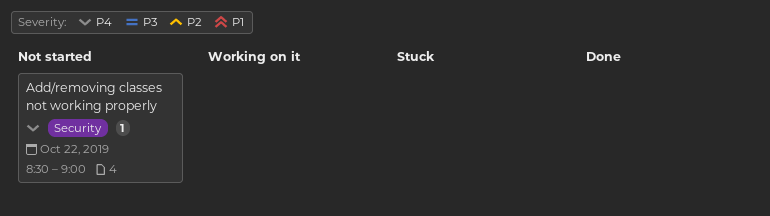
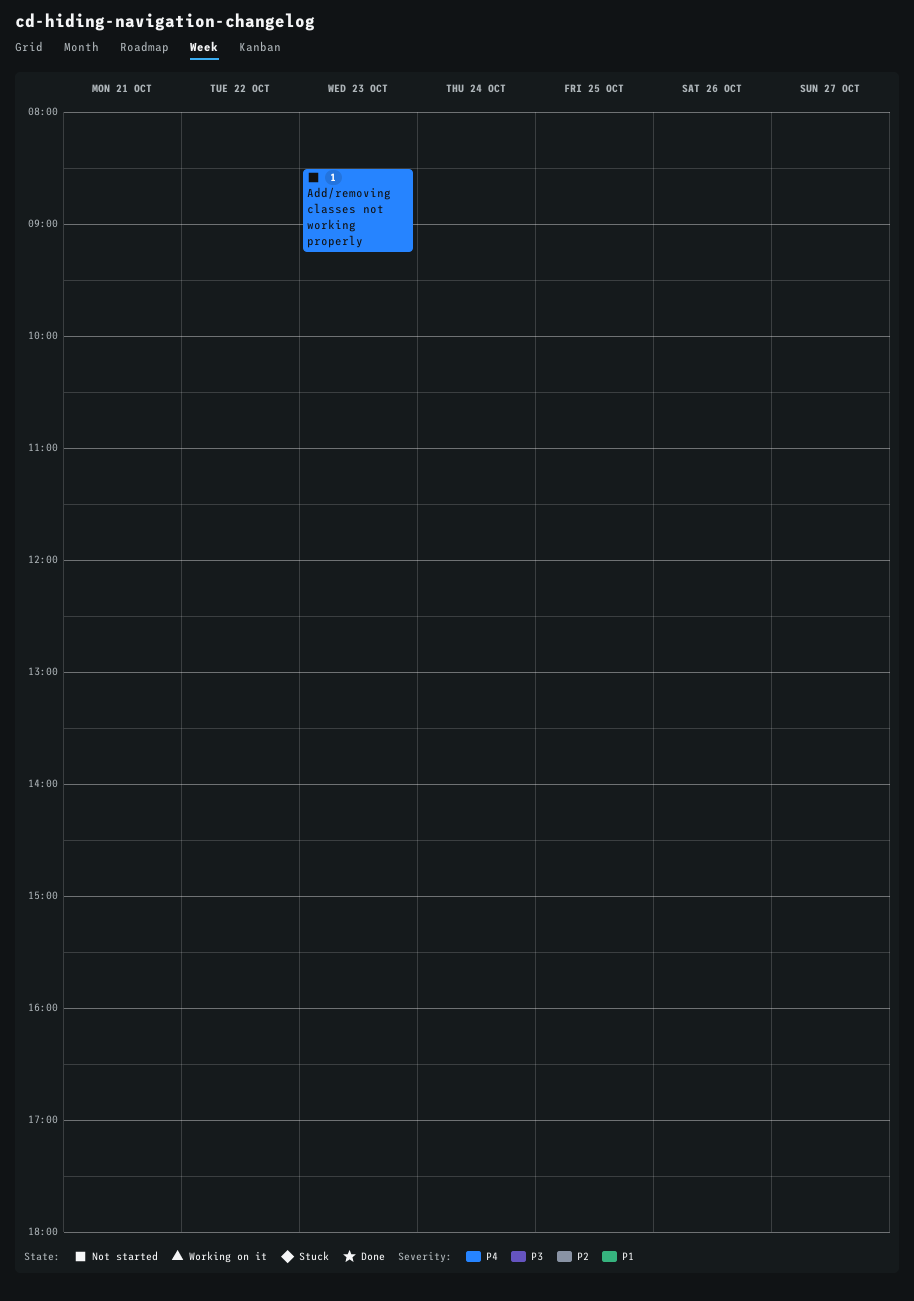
Add/removing classes not working properly, day: Oct 22 -> Oct 23
Add/removing classes not working properly, ends: 09:00 -> 09:15

